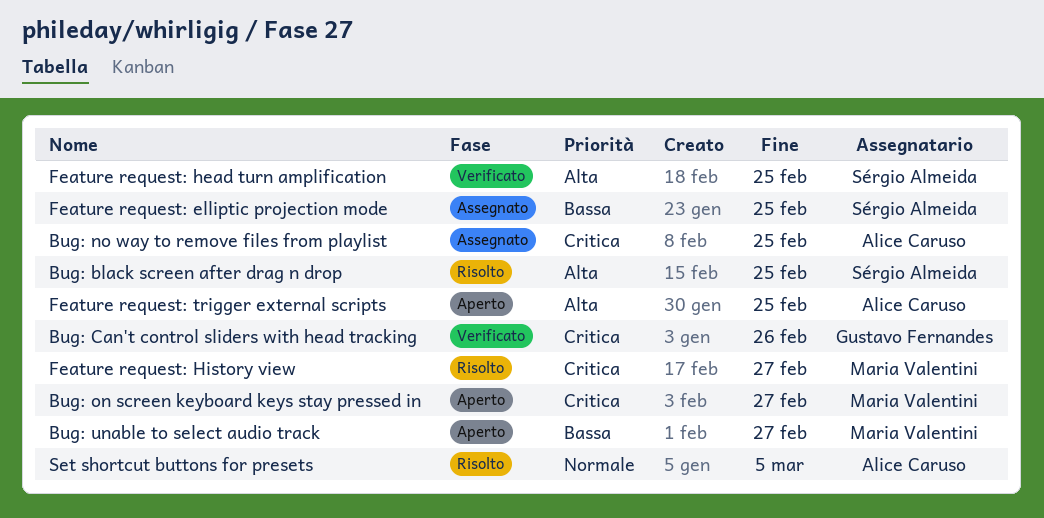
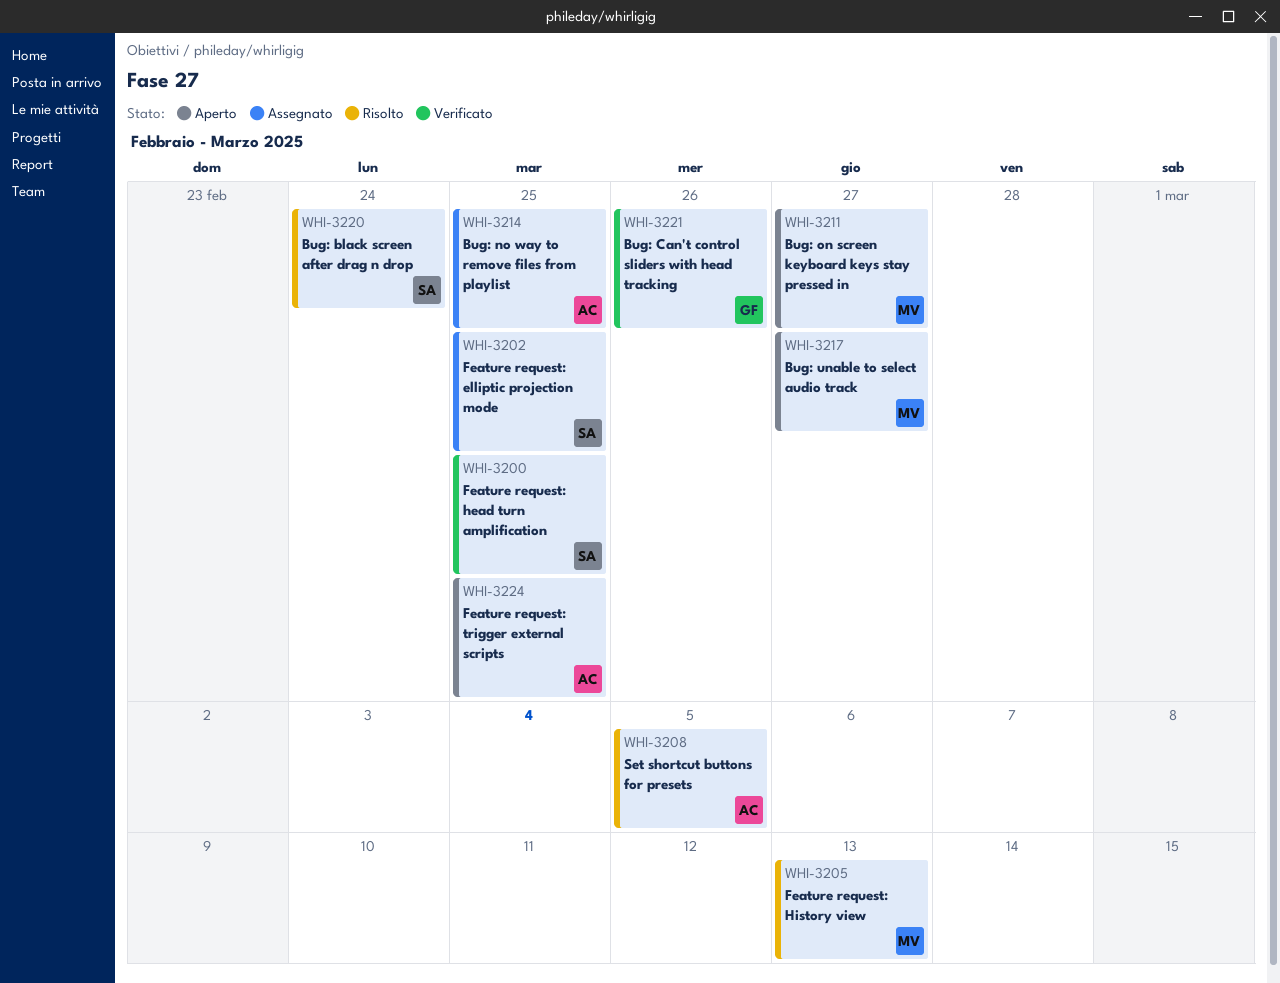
Bug: black screen after drag n drop, due: Feb 25 -> Feb 24
Feature request: History view, due: Feb 27 -> Mar 13

